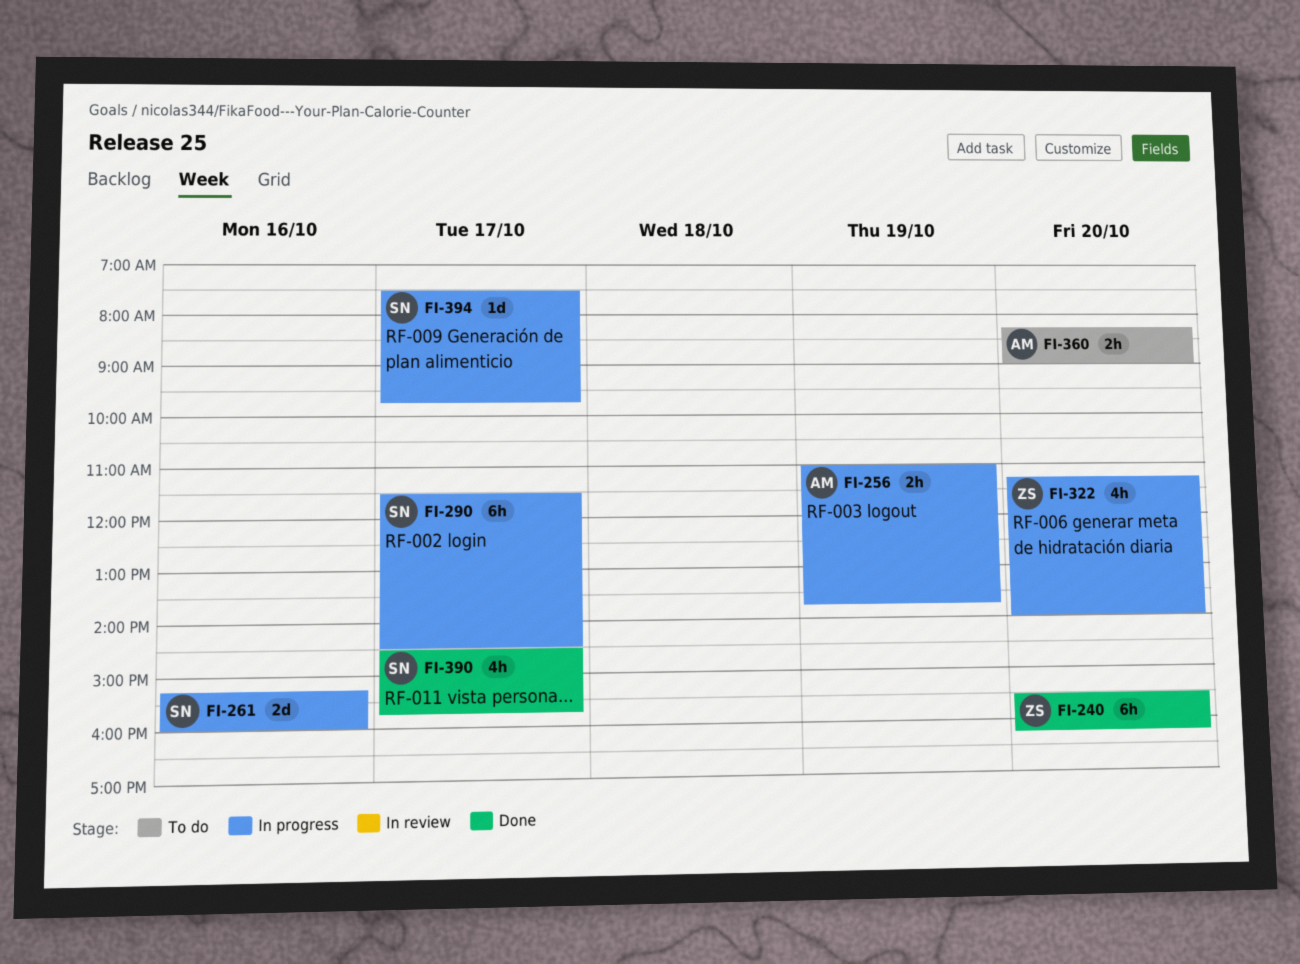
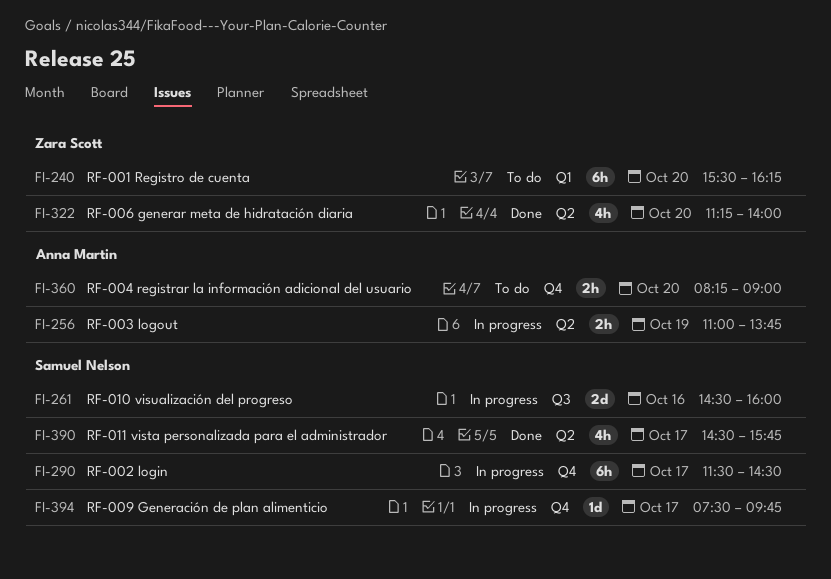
FI-240, status: Done -> To do
FI-261, begins: 15:15 -> 14:30
FI-322, status: In progress -> Done

